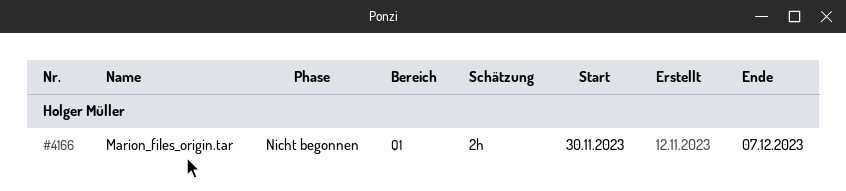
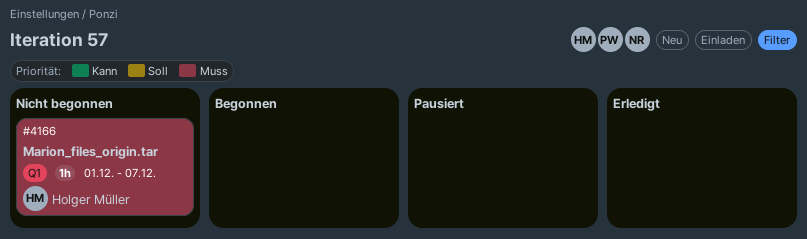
#4166, estimate: 2h -> 1h
#4166, start: Nov 30 -> Dec 1

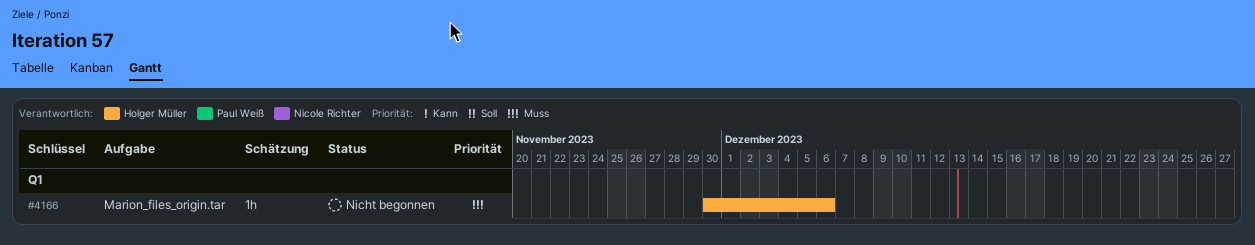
#4166, start: Dec 1 -> Nov 30
#4166, due: Dec 7 -> Dec 6

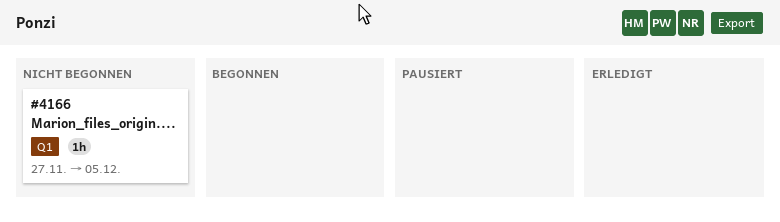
#4166, start: Nov 30 -> Nov 27
#4166, due: Dec 6 -> Dec 5

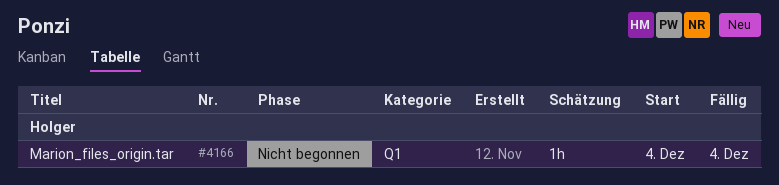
#4166, start: Nov 27 -> Dec 4
#4166, due: Dec 5 -> Dec 4

